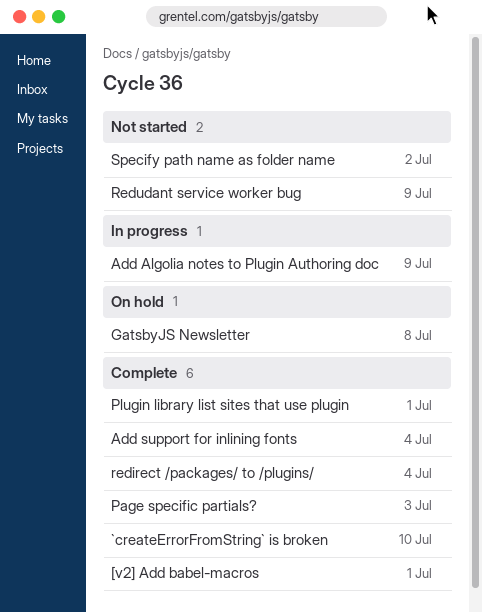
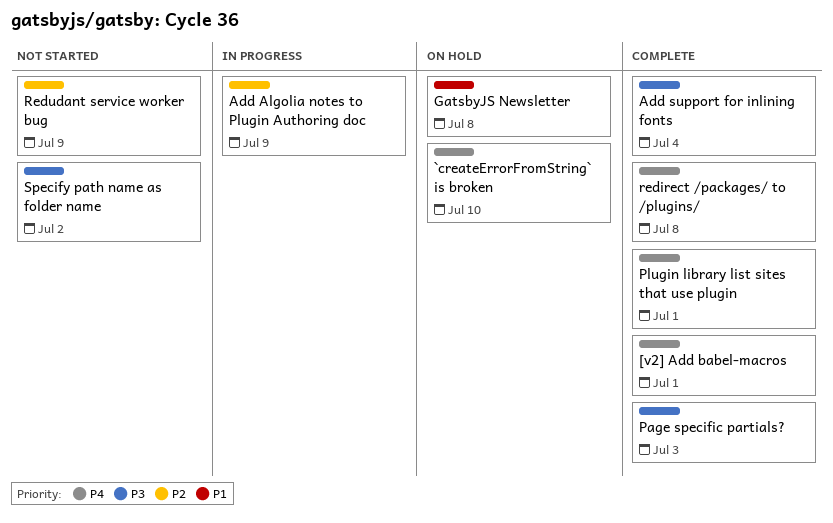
`createErrorFromString` is broken, status: Complete -> On hold
redirect /packages/ to /plugins/, due: Jul 4 -> Jul 8

